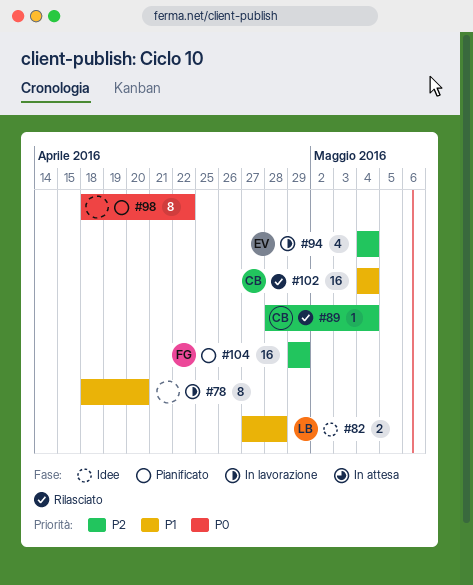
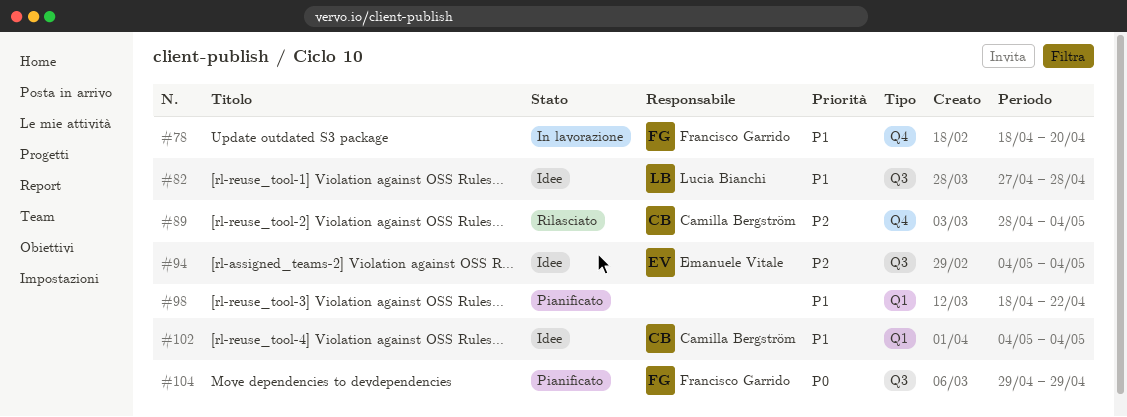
#78, owner: none -> Francisco Garrido
#94, status: In lavorazione -> Idee
#98, priority: P0 -> P1
#102, status: Rilasciato -> Idee
#104, priority: P2 -> P0

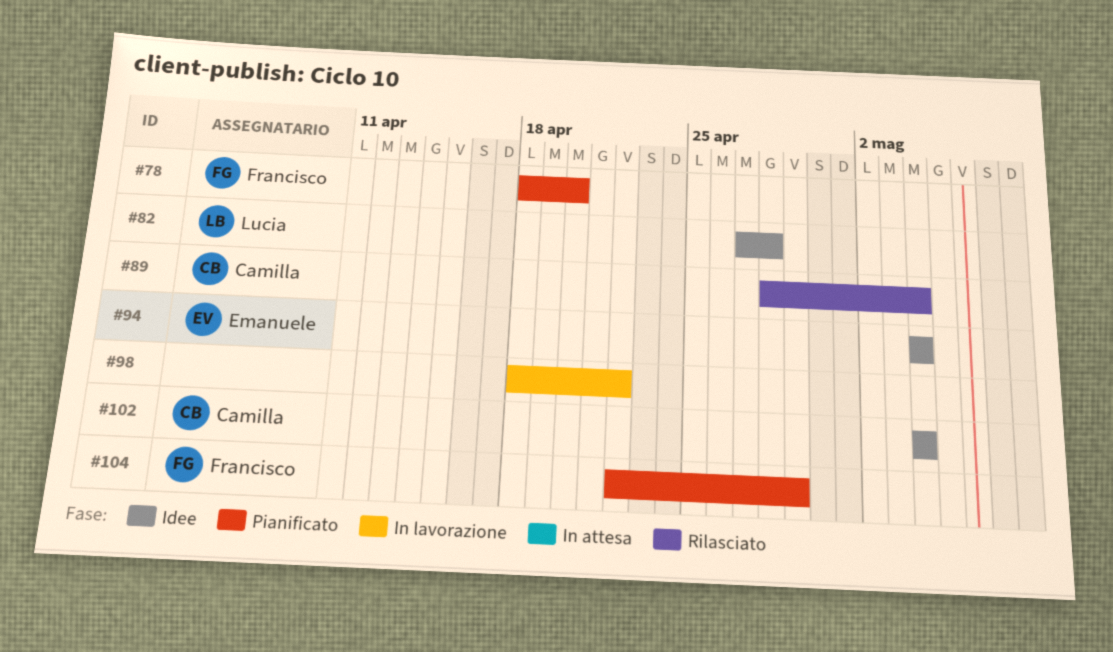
#78, status: In lavorazione -> Pianificato
#98, status: Pianificato -> In lavorazione
#104, start: Apr 29 -> Apr 22

